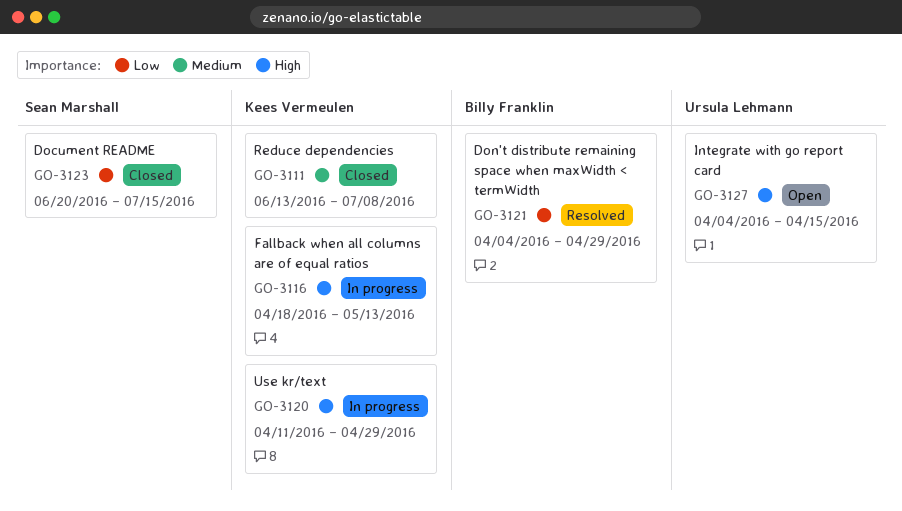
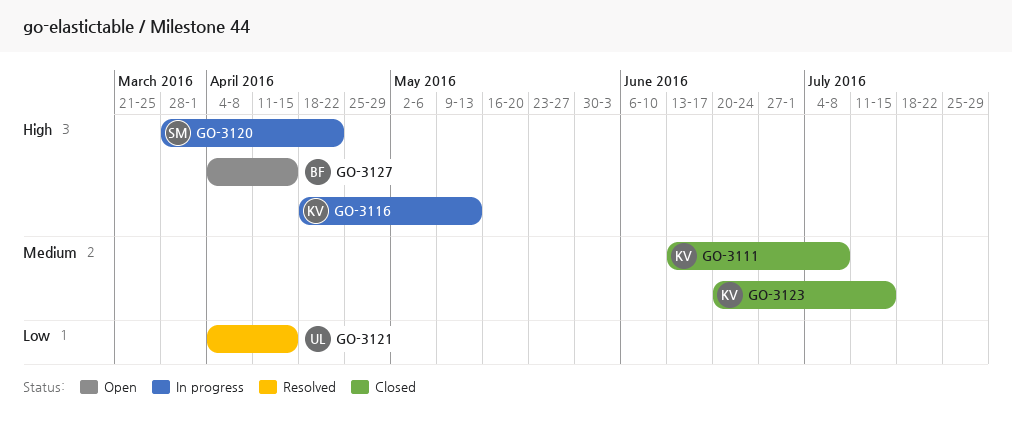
GO-3120, owner: Kees Vermeulen -> Sean Marshall
GO-3120, start: Apr 11 -> Mar 28
GO-3120, due: Apr 29 -> Apr 22
GO-3121, owner: Billy Franklin -> Ursula Lehmann
GO-3121, due: Apr 29 -> Apr 15
GO-3123, owner: Sean Marshall -> Kees Vermeulen
GO-3123, priority: Low -> Medium
GO-3127, owner: Ursula Lehmann -> Billy Franklin

